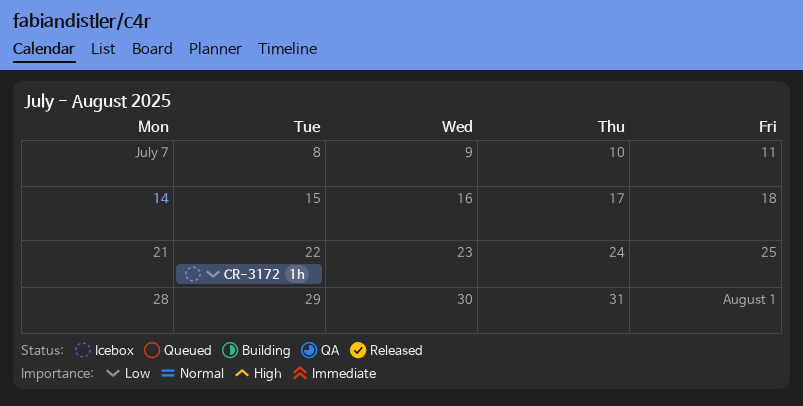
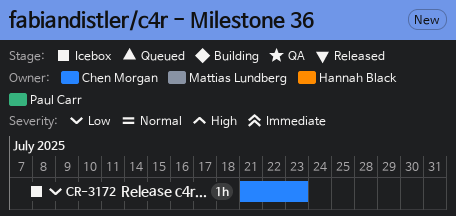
CR-3172, start: Jul 22 -> Jul 21
CR-3172, due: Jul 22 -> Jul 23

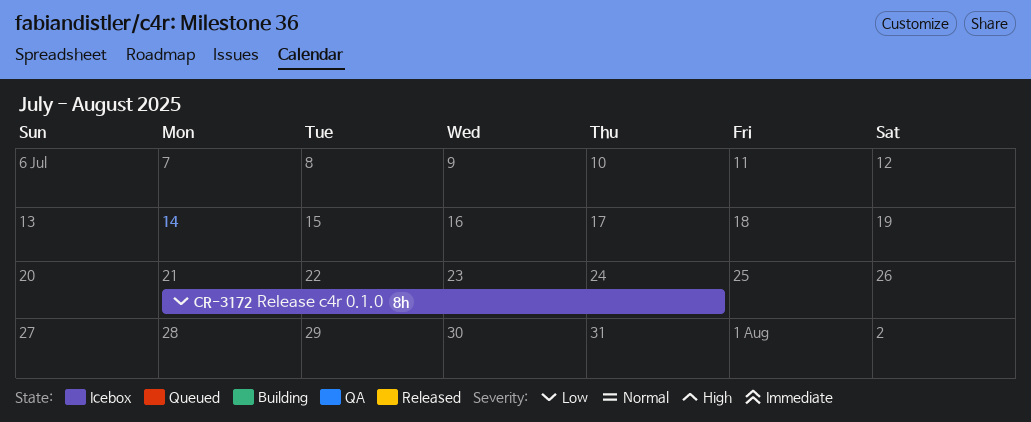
CR-3172, estimate: 1h -> 8h
CR-3172, due: Jul 23 -> Jul 24

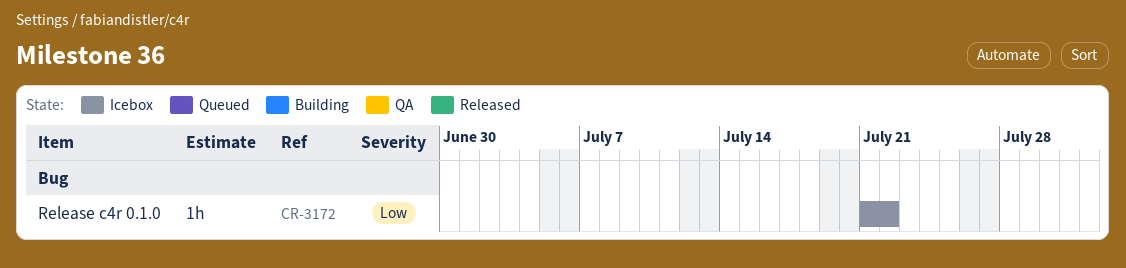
CR-3172, estimate: 8h -> 1h
CR-3172, due: Jul 24 -> Jul 22

